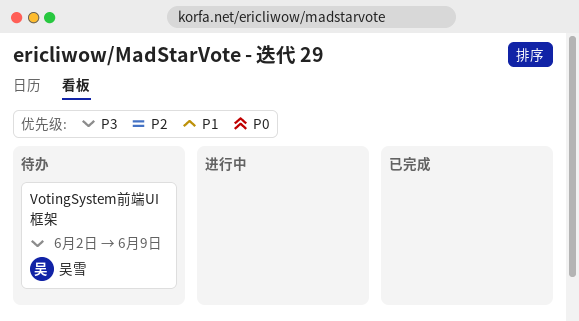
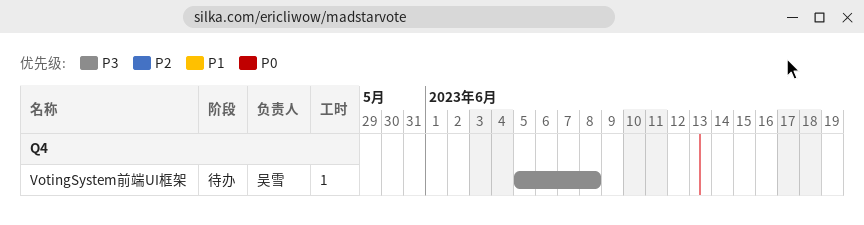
VotingSystem前端UI框架, start: Jun 2 -> Jun 5
VotingSystem前端UI框架, due: Jun 9 -> Jun 8

